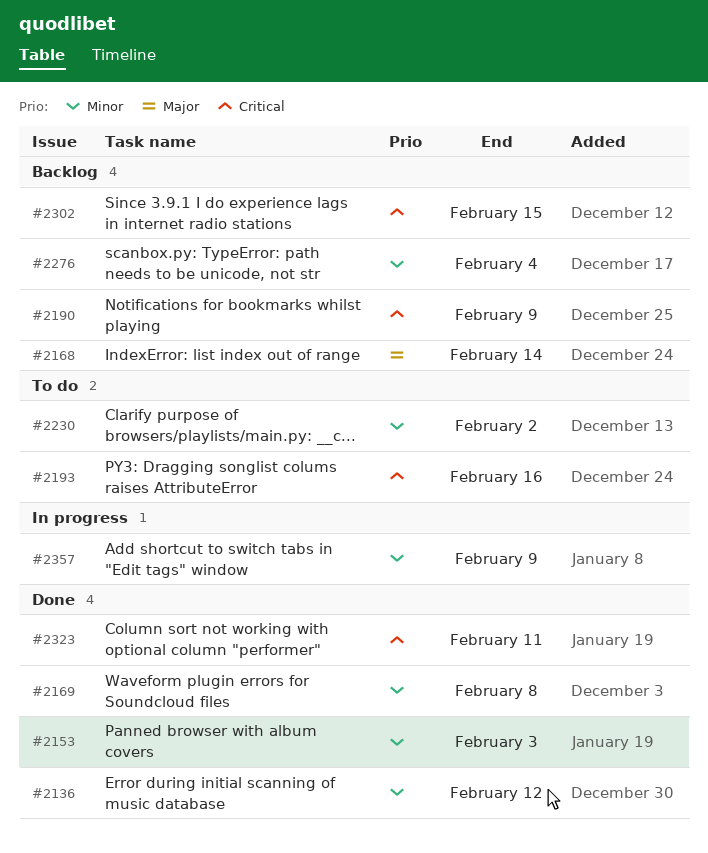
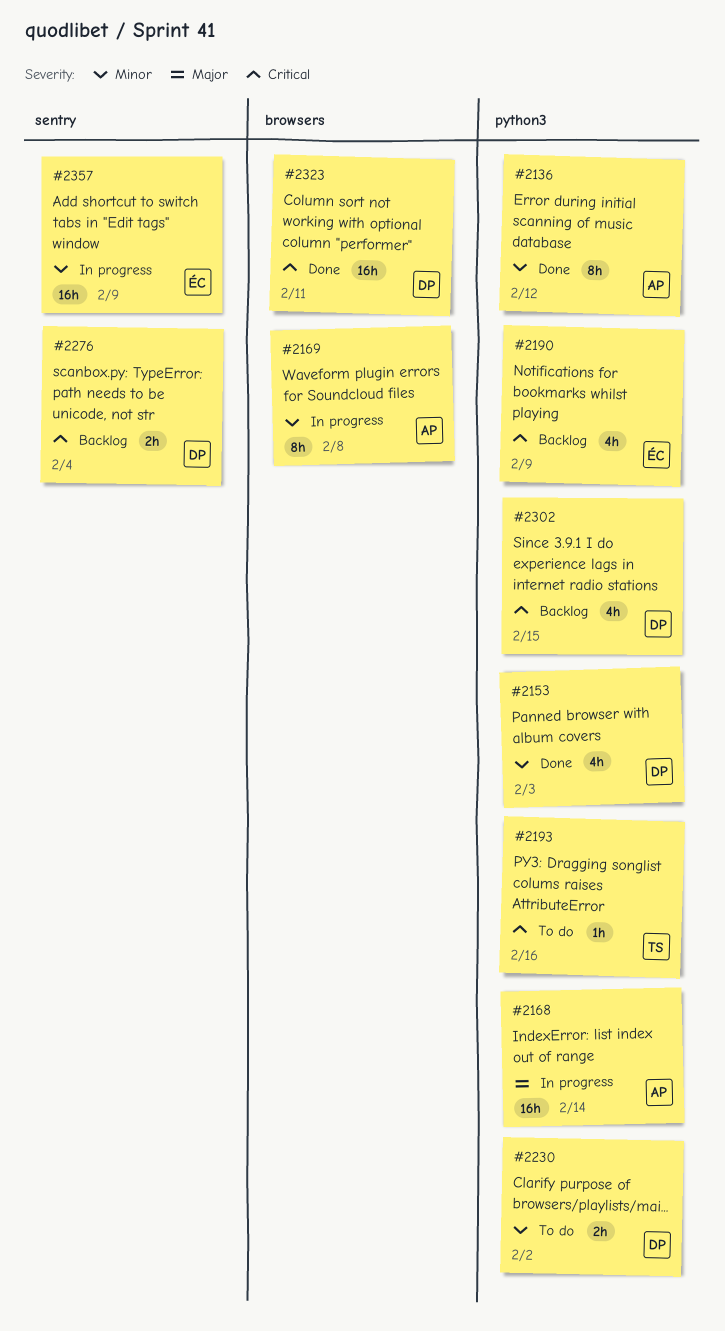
#2168, status: Backlog -> In progress
#2169, status: Done -> In progress
#2276, priority: Minor -> Critical

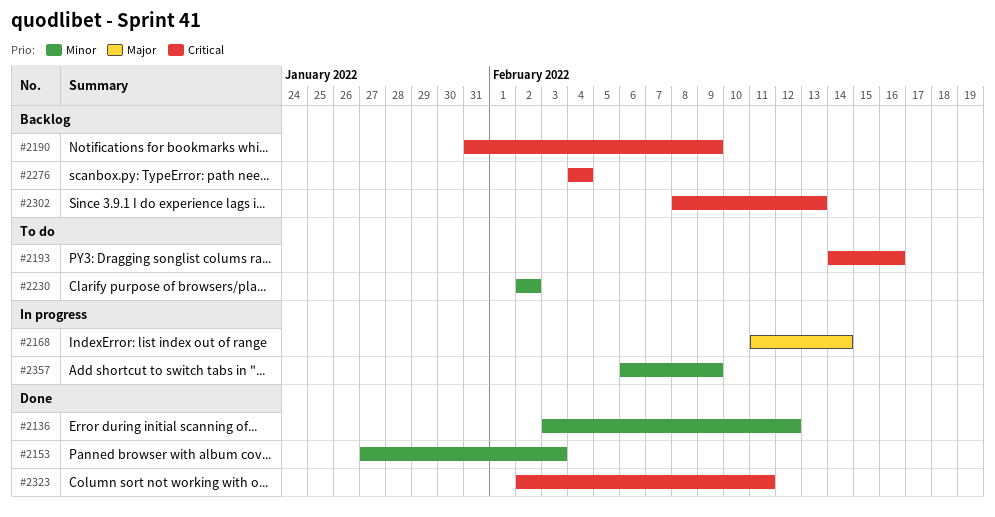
#2169: present -> none
#2302, due: Feb 15 -> Feb 13

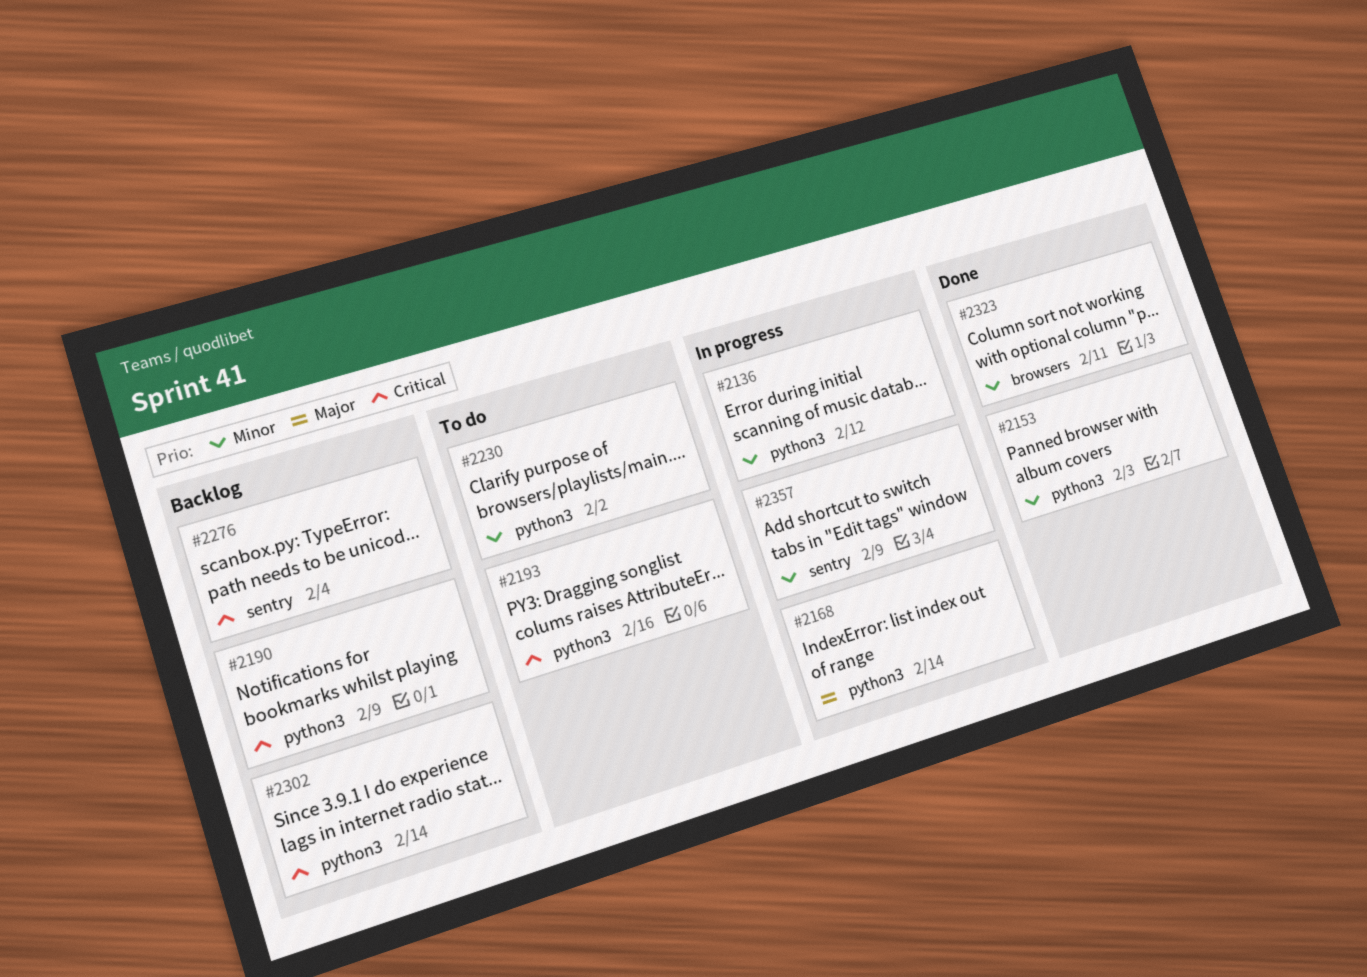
#2136, status: Done -> In progress
#2302, due: Feb 13 -> Feb 14
#2323, priority: Critical -> Minor

